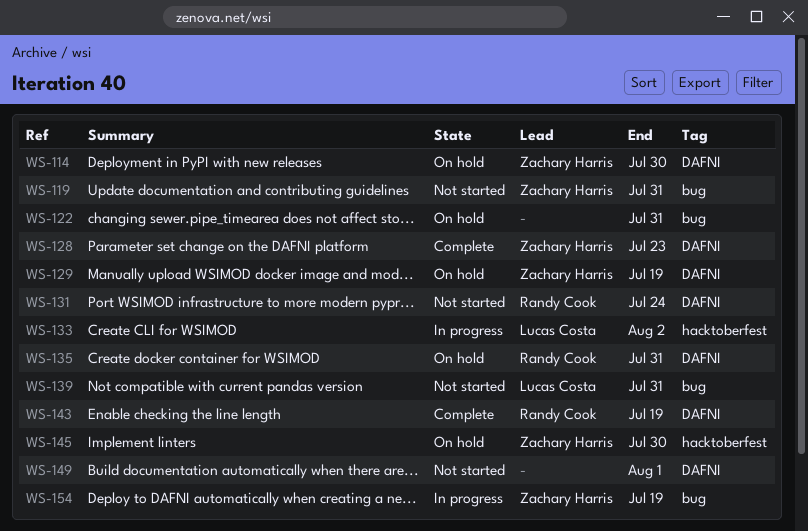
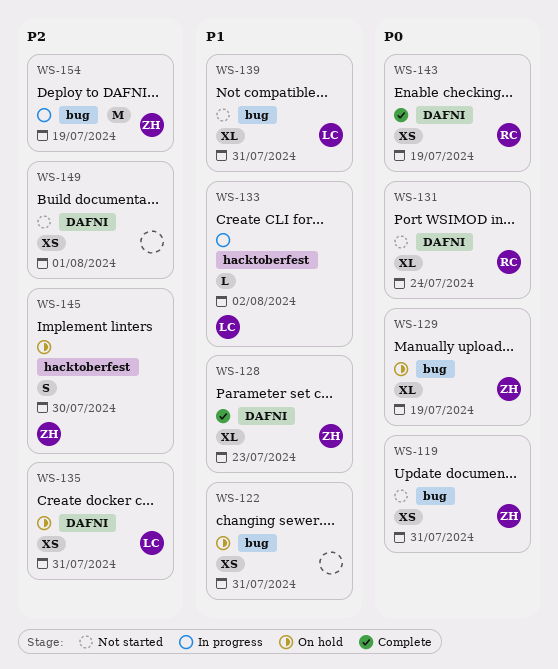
WS-114: present -> none
WS-129, label: DAFNI -> bug
WS-135, owner: Randy Cook -> Lucas Costa

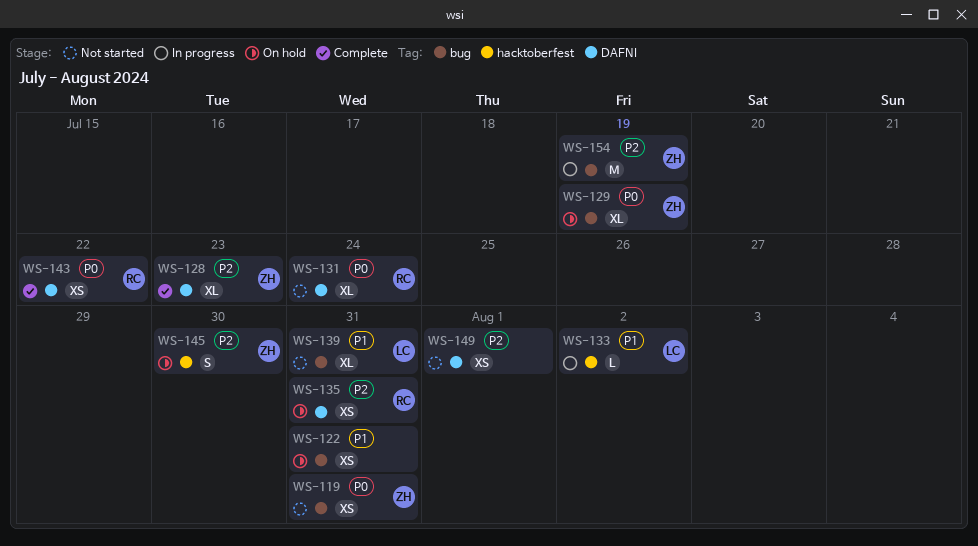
WS-128, priority: P1 -> P2
WS-135, owner: LC -> RC
WS-143, due: Jul 19 -> Jul 22

